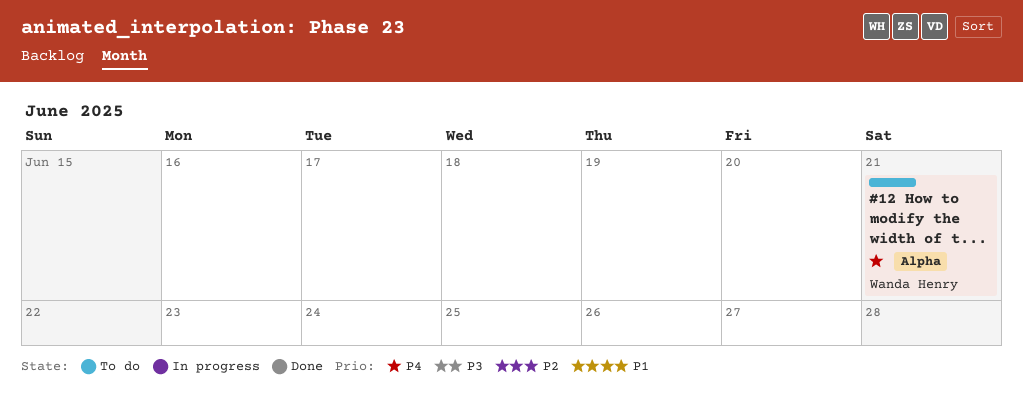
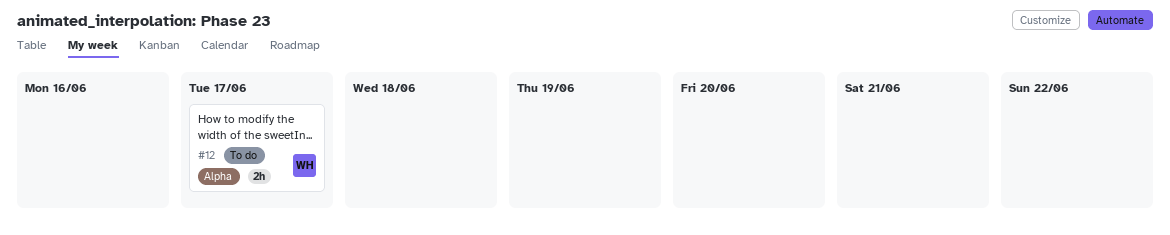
#12, due: Jun 21 -> Jun 17

